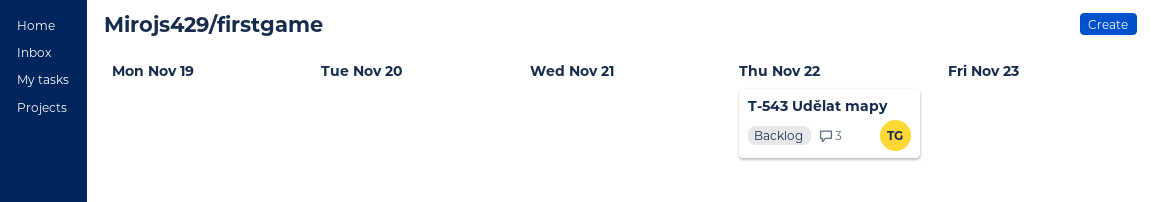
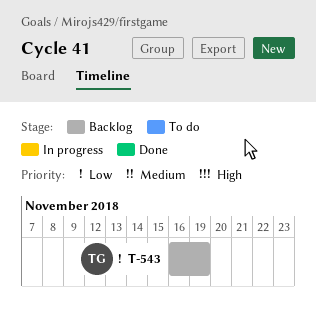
T-543, due: Nov 22 -> Nov 19

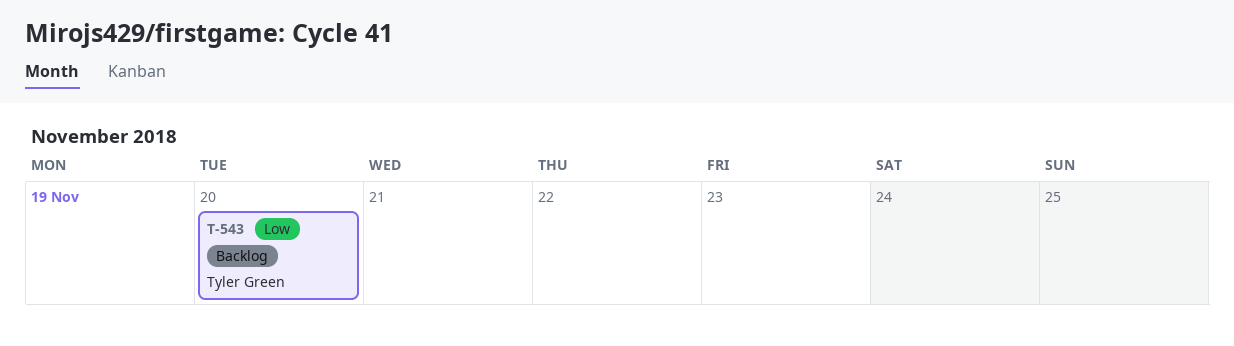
T-543, due: Nov 19 -> Nov 20

